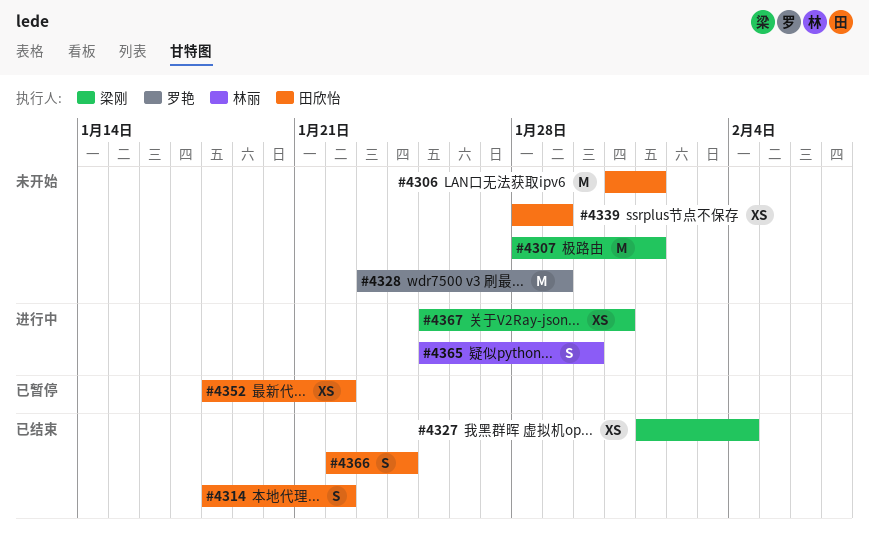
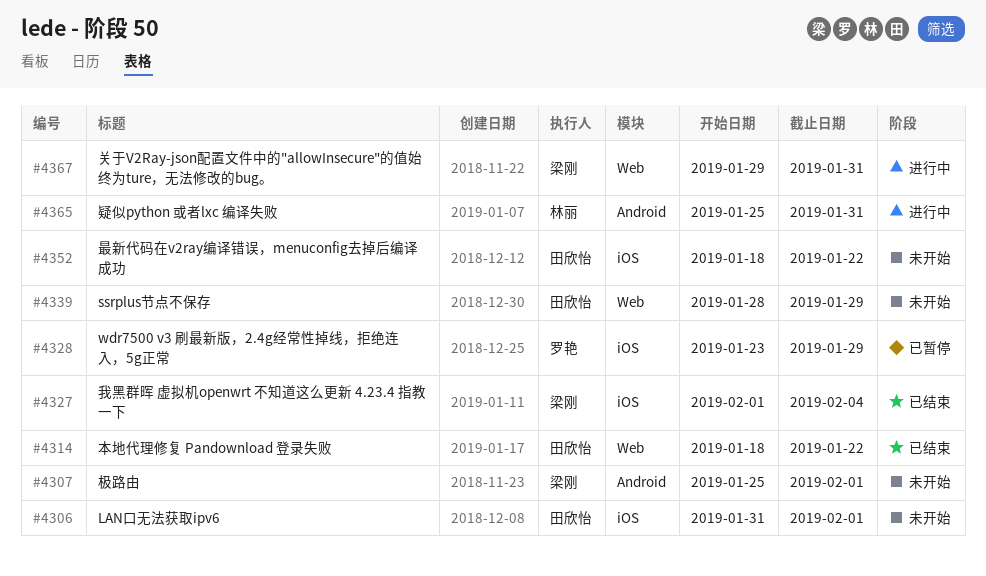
#4307, start: Jan 28 -> Jan 25
#4328, status: 未开始 -> 已暂停
#4352, status: 已暂停 -> 未开始
#4365, due: Jan 30 -> Jan 31
#4366: present -> none
#4367, start: Jan 25 -> Jan 29

